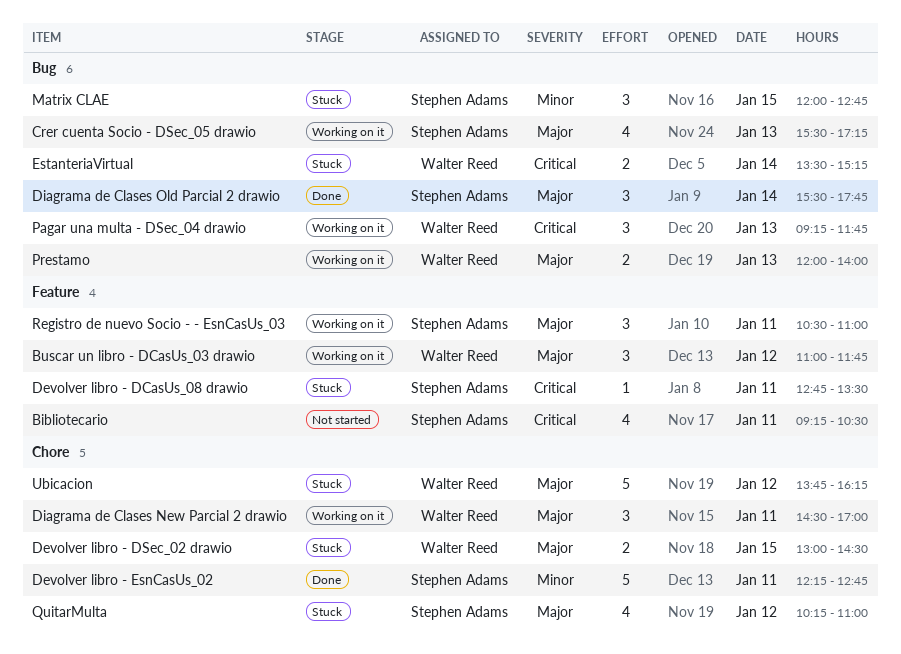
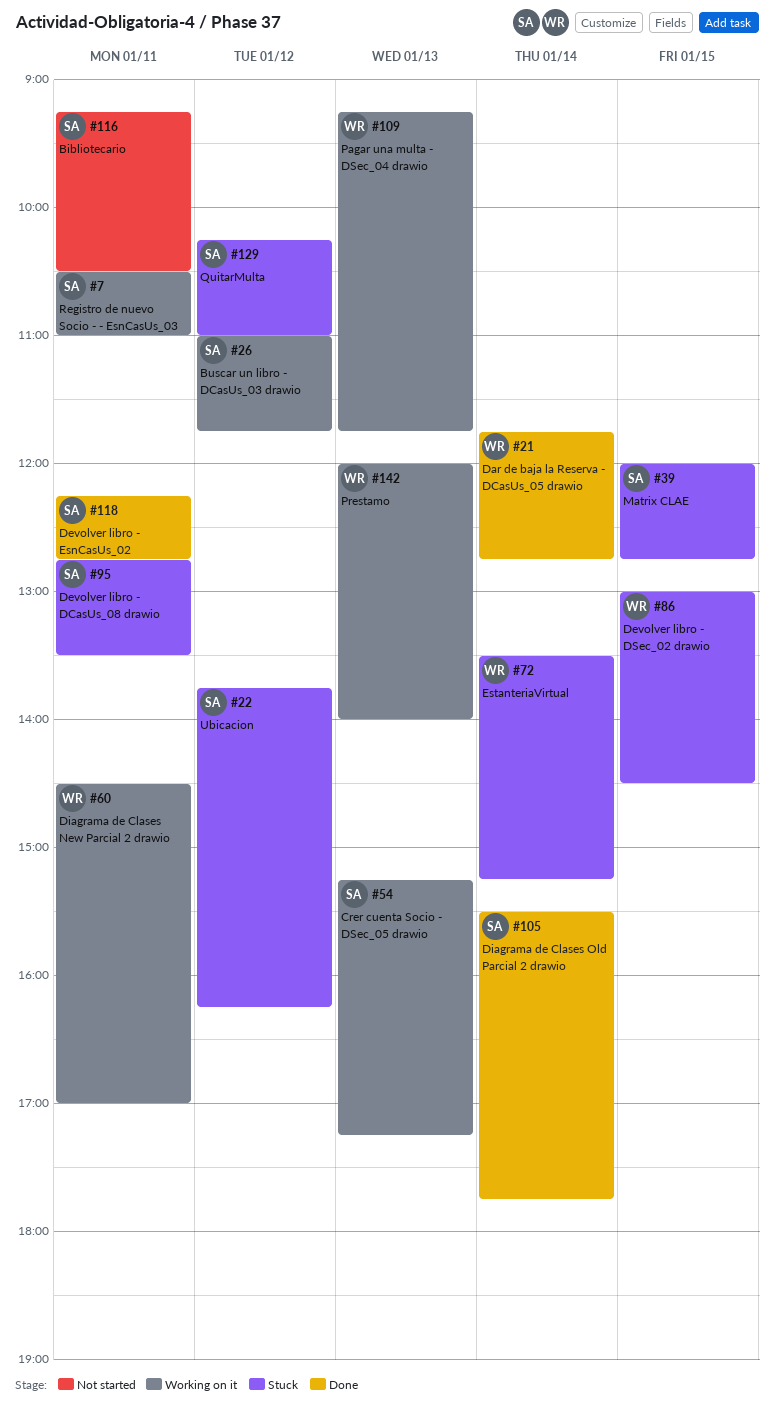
Buscar un libro - DCasUs_03 drawio, owner: Walter Reed -> Stephen Adams
Crer cuenta Socio - DSec_05 drawio, begins: 15:30 -> 15:15
Dar de baja la Reserva - DCasUs_05 drawio: none -> present
Ubicacion, owner: Walter Reed -> Stephen Adams

